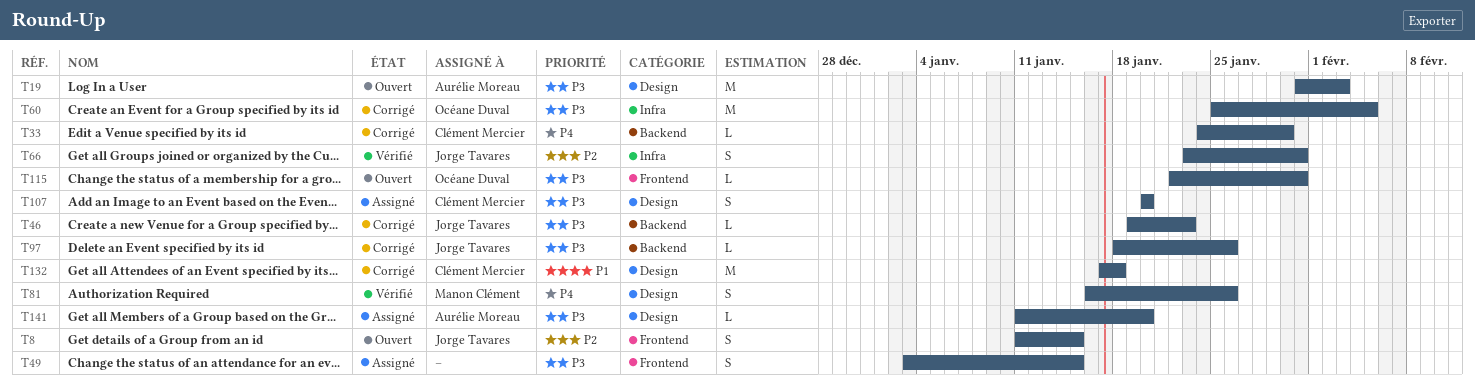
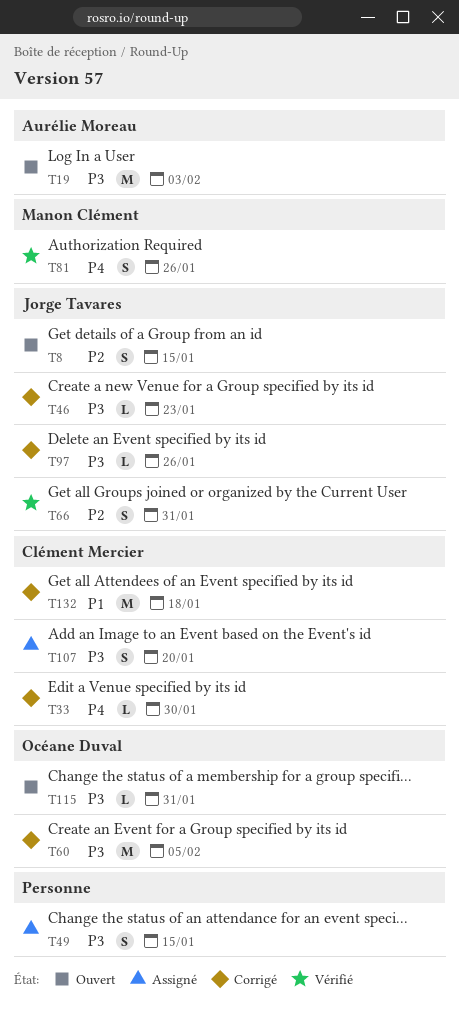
T141: present -> none

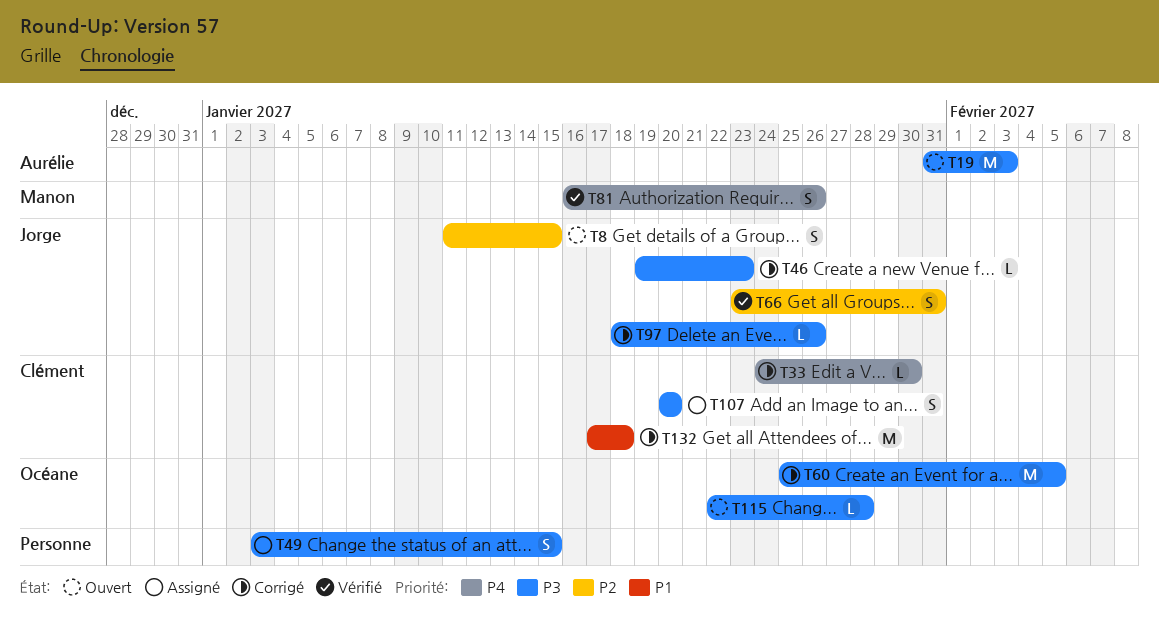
T115, due: Jan 31 -> Jan 28

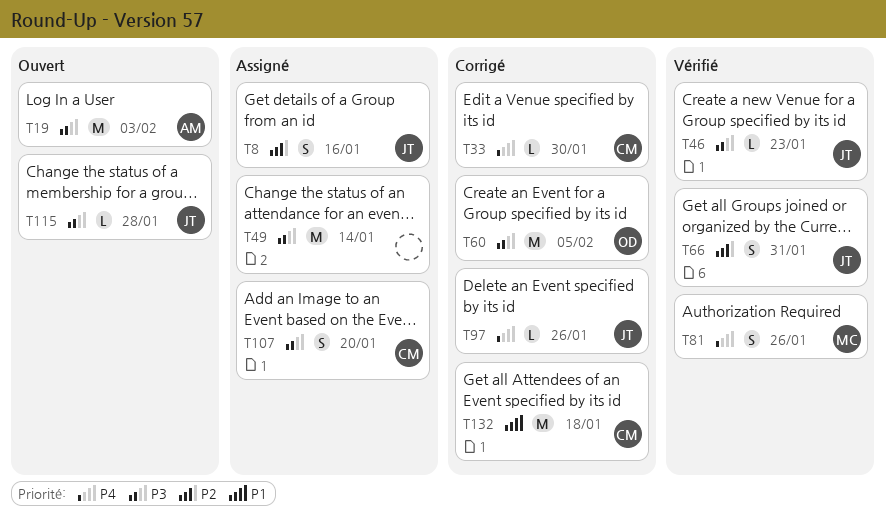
T8, status: Ouvert -> Assigné
T8, due: Jan 15 -> Jan 16
T46, status: Corrigé -> Vérifié
T49, estimate: S -> M
T49, due: Jan 15 -> Jan 14
T97, priority: P3 -> P4
T115, owner: Océane -> Jorge

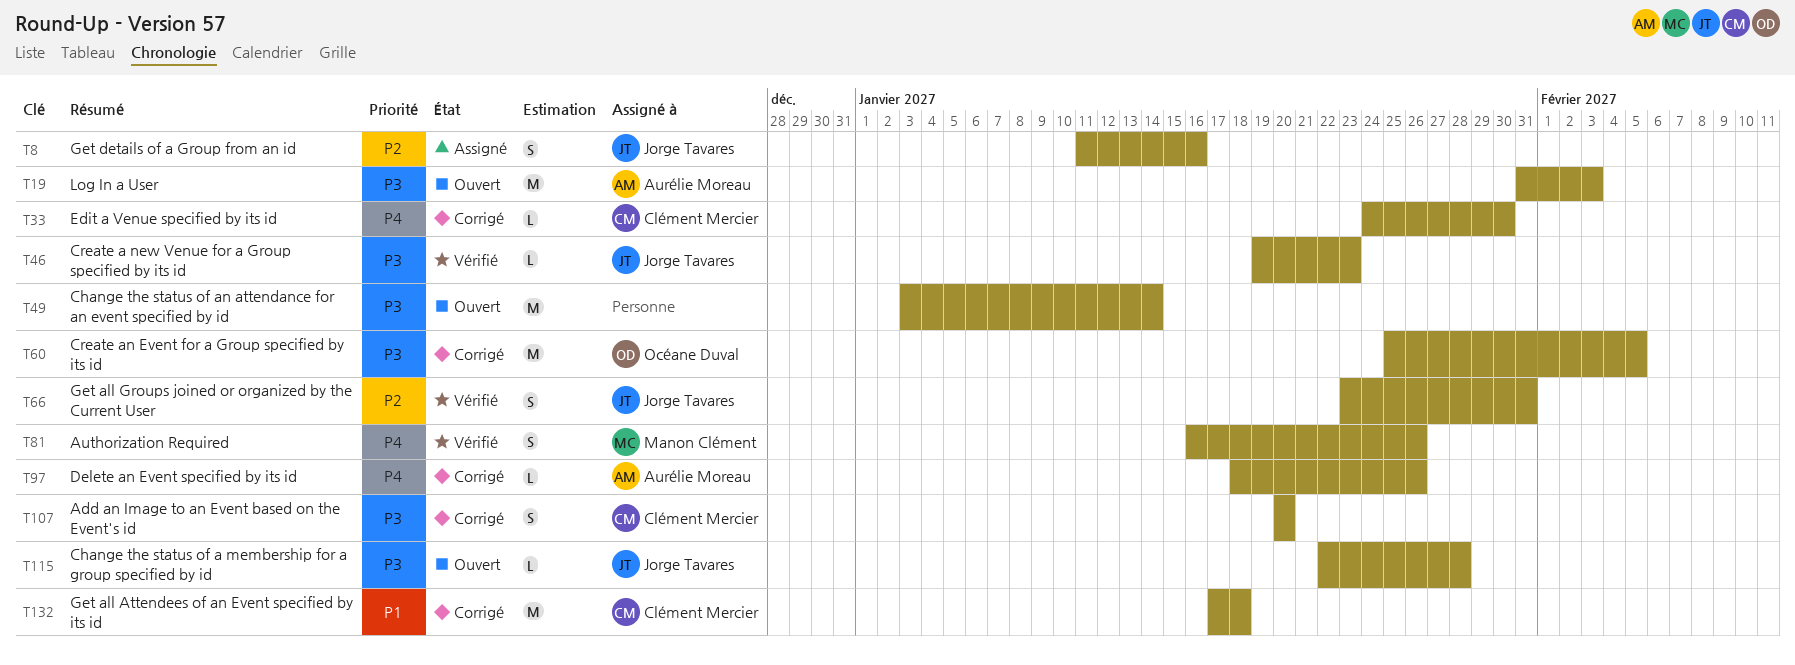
T49, status: Assigné -> Ouvert
T97, owner: Jorge Tavares -> Aurélie Moreau
T107, status: Assigné -> Corrigé

